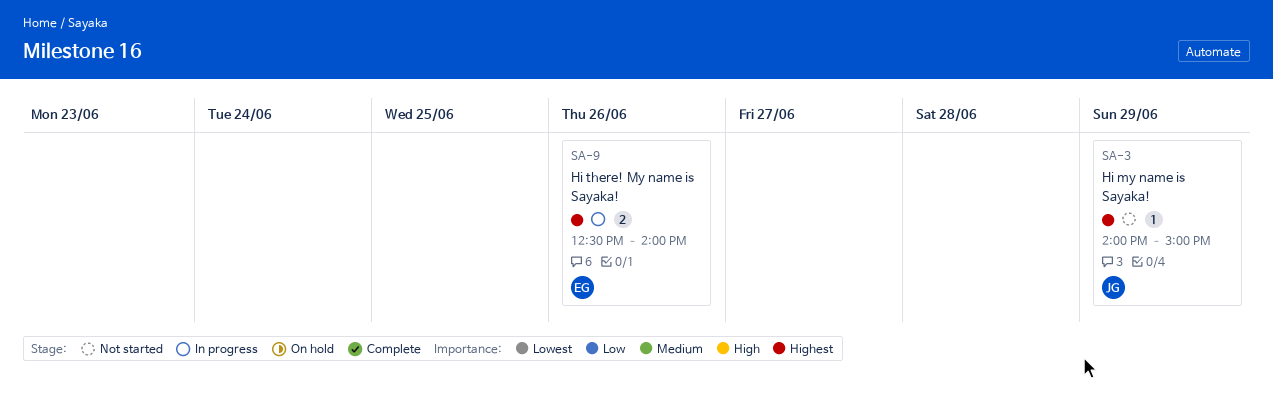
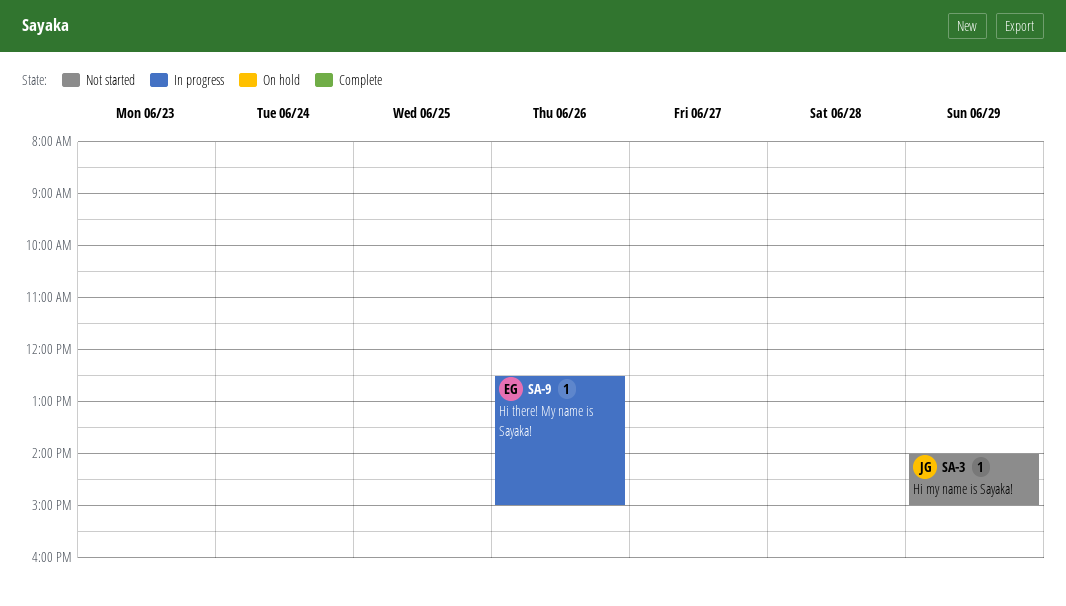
SA-9, estimate: 2 -> 1
SA-9, ends: 14:00 -> 15:00

